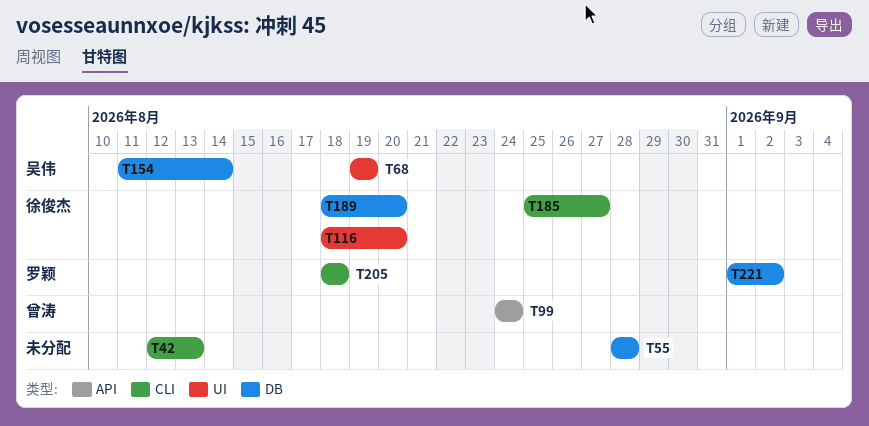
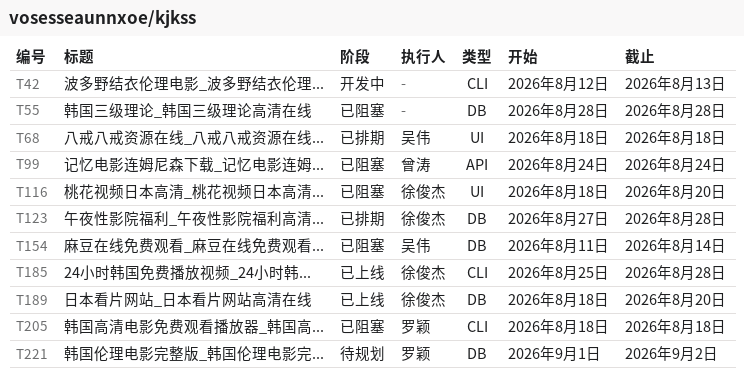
T68, start: Aug 19 -> Aug 18
T68, due: Aug 19 -> Aug 18
T123: none -> present
T185, due: Aug 27 -> Aug 28

